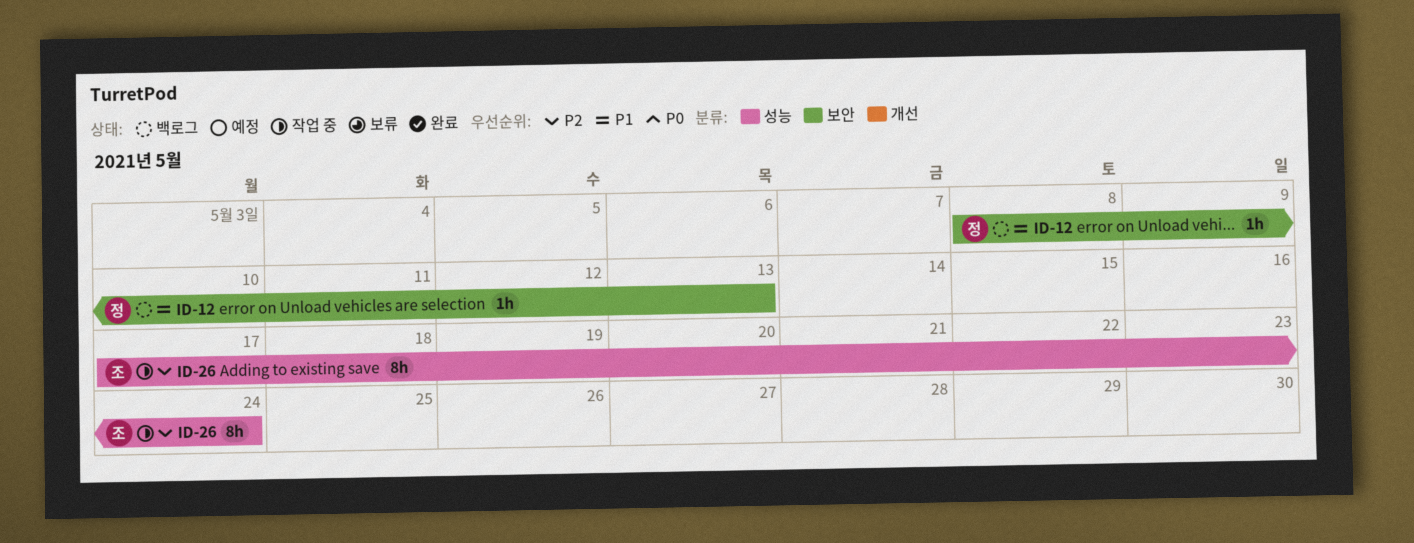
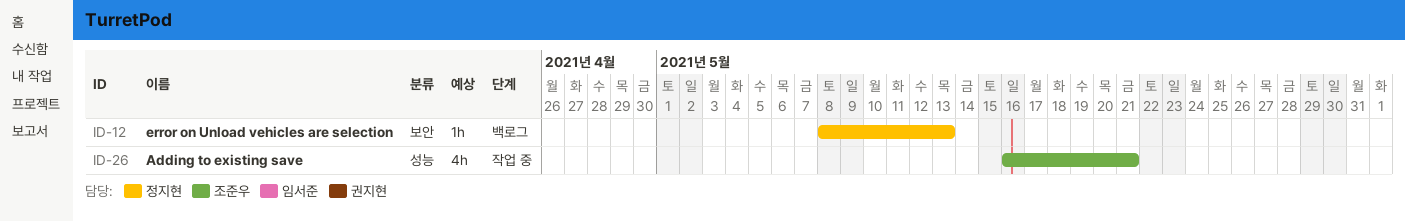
ID-26, estimate: 8h -> 4h
ID-26, start: May 17 -> May 16
ID-26, due: May 24 -> May 21

